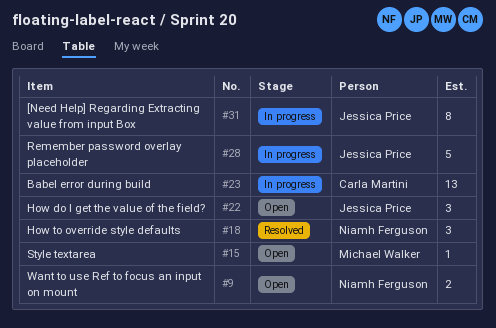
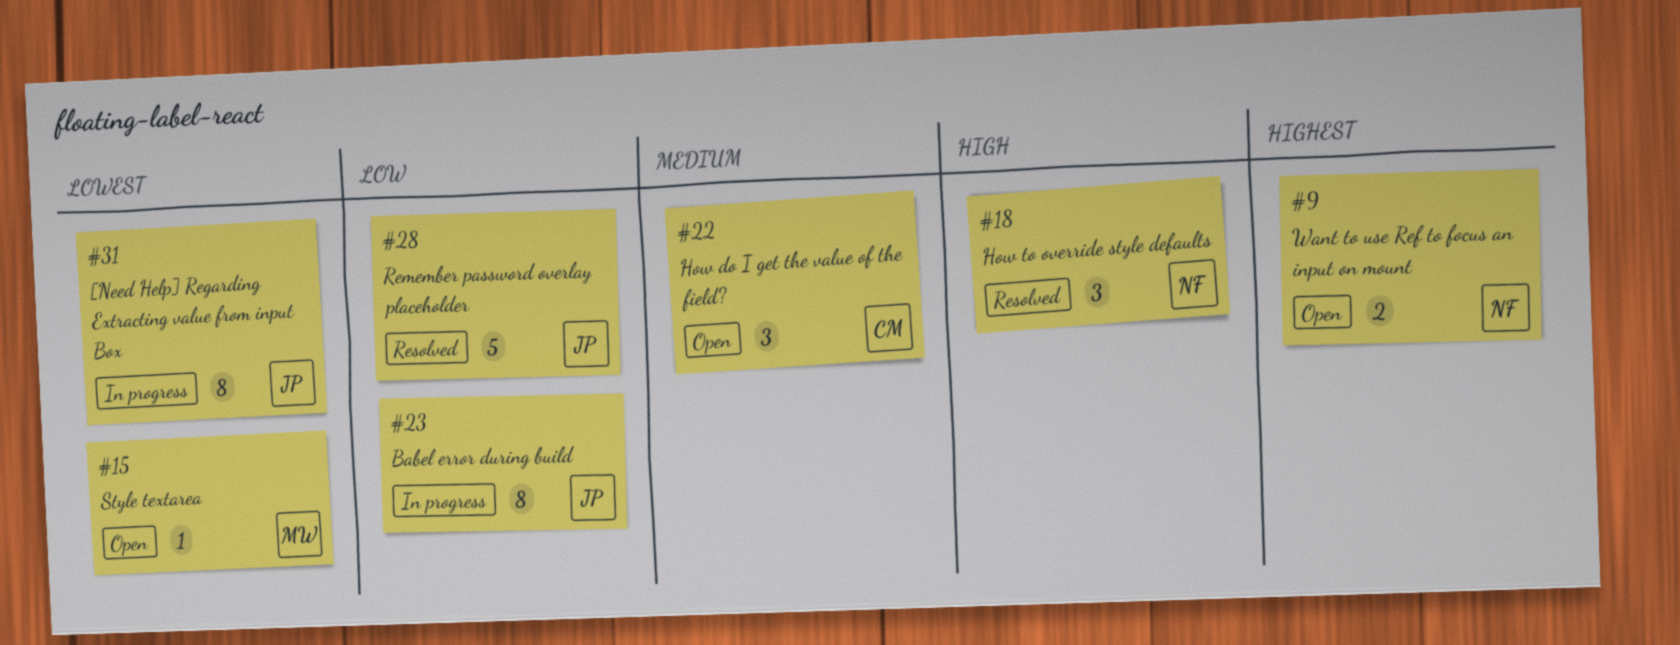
#22, owner: Jessica Price -> Carla Martini
#23, owner: Carla Martini -> Jessica Price
#23, estimate: 13 -> 8
#28, status: In progress -> Resolved

